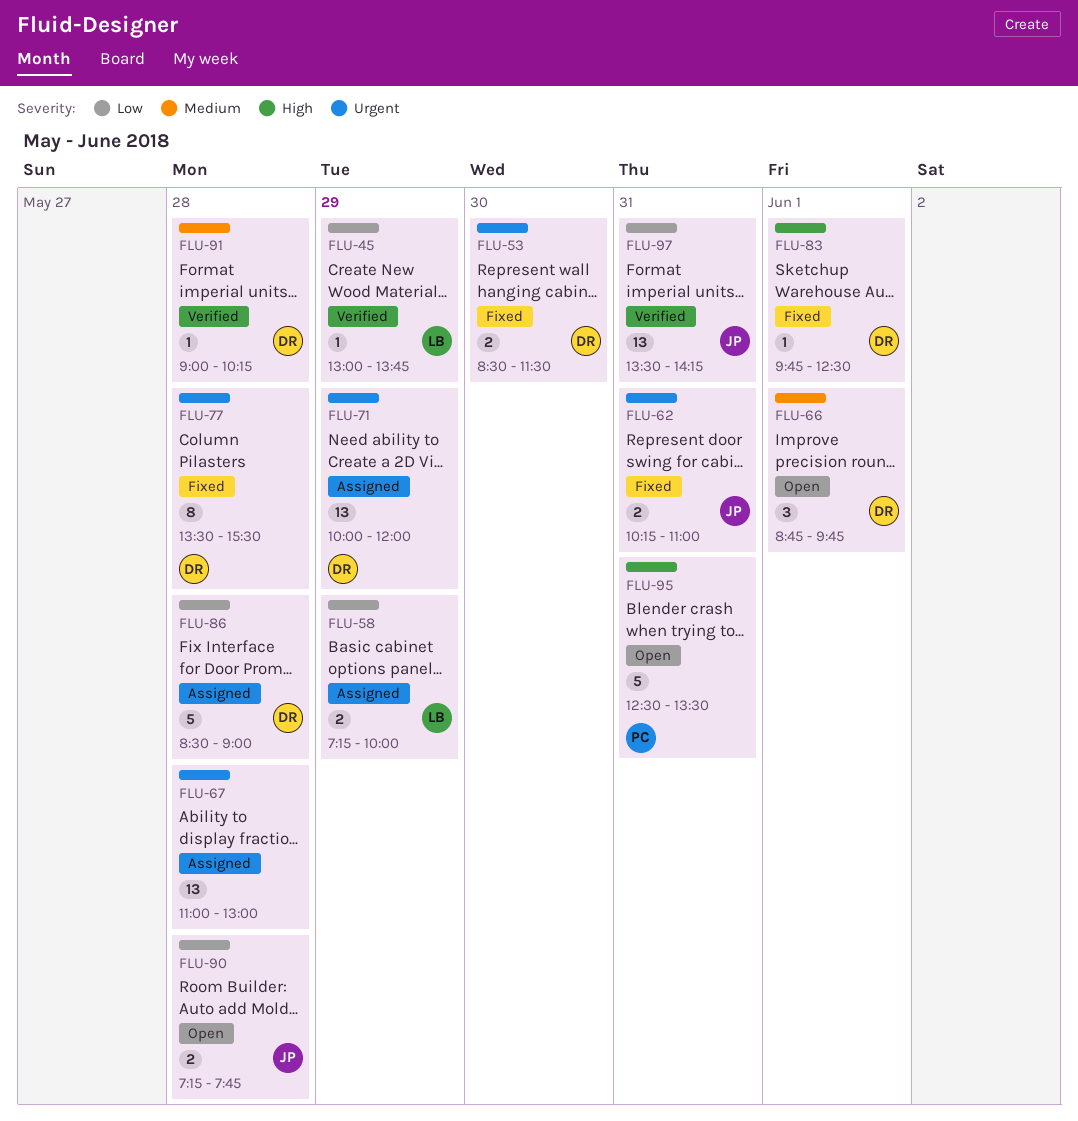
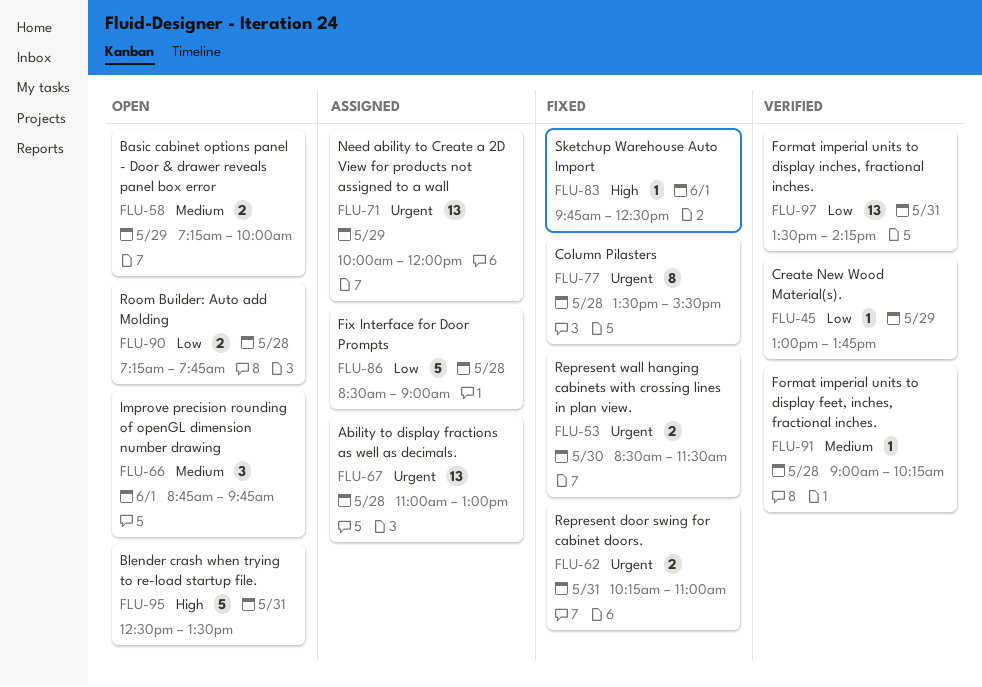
FLU-58, status: Assigned -> Open
FLU-58, priority: Low -> Medium

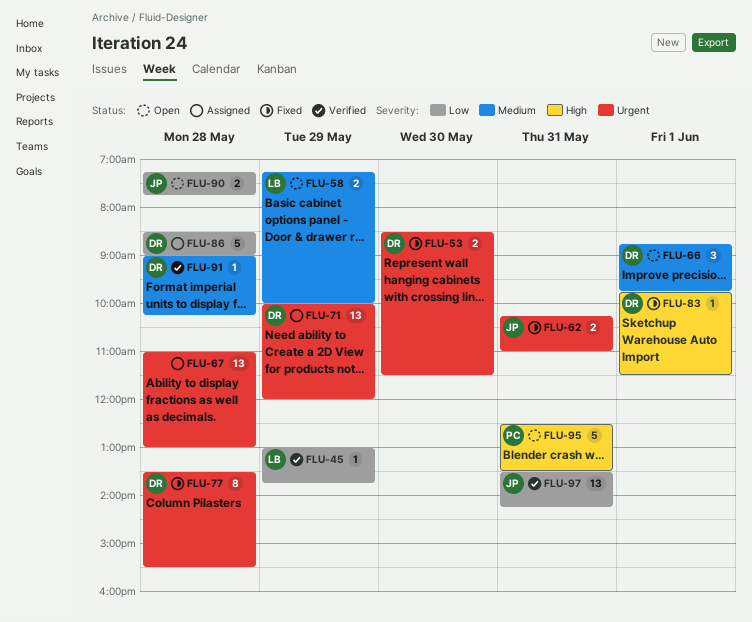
FLU-83, ends: 12:30 -> 11:30

